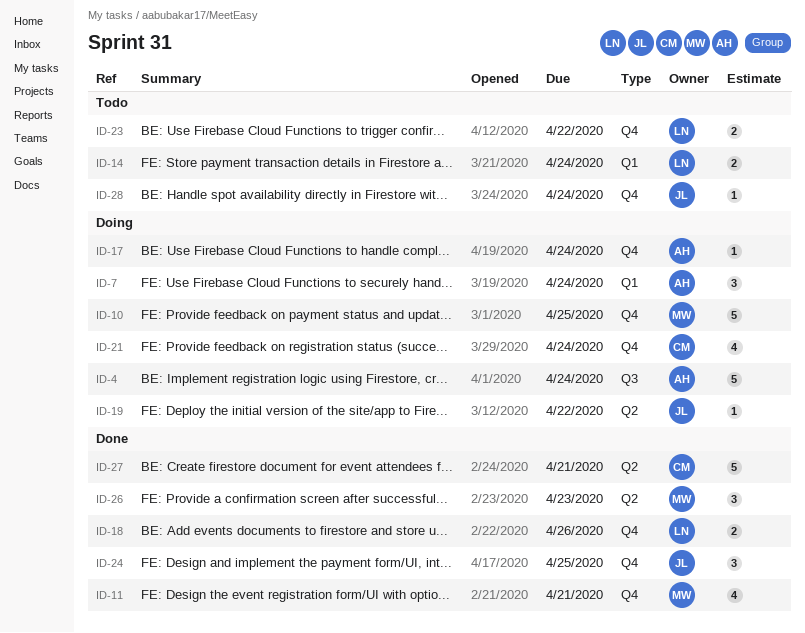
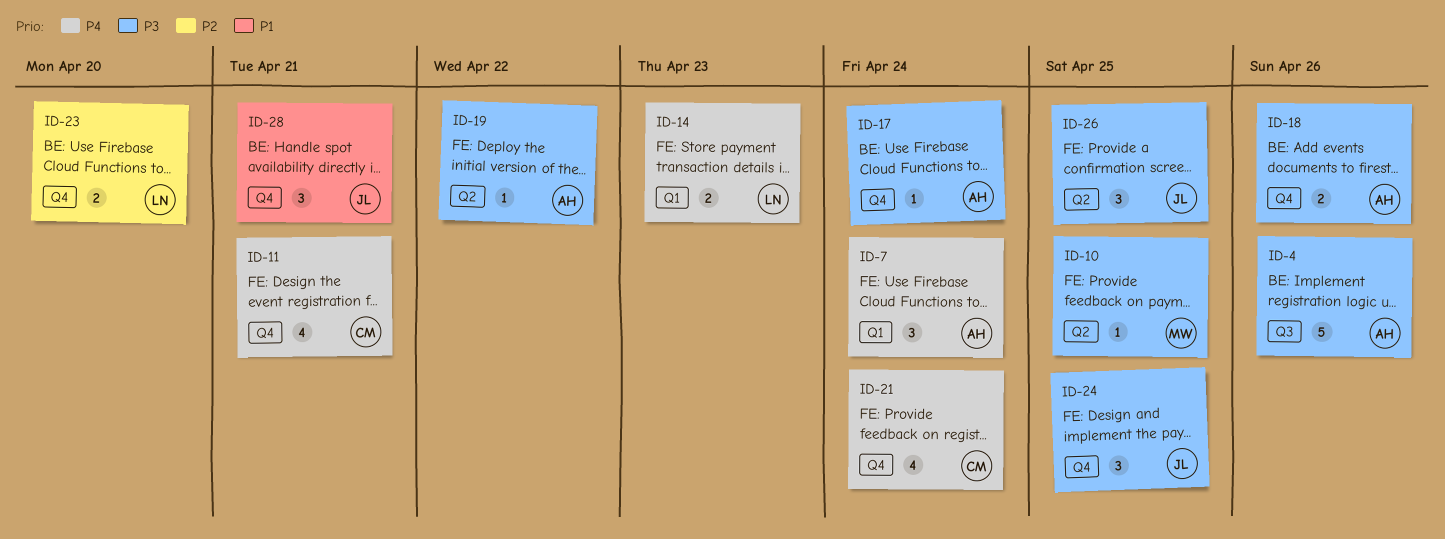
ID-4, due: Apr 24 -> Apr 26
ID-10, label: Q4 -> Q2
ID-10, estimate: 5 -> 1
ID-11, owner: MW -> CM
ID-14, due: Apr 24 -> Apr 23
ID-18, owner: LN -> AH
ID-19, owner: JL -> AH
ID-23, due: Apr 22 -> Apr 20
ID-26, owner: MW -> JL
ID-26, due: Apr 23 -> Apr 25
ID-27: present -> none
ID-28, estimate: 1 -> 3
ID-28, due: Apr 24 -> Apr 21

